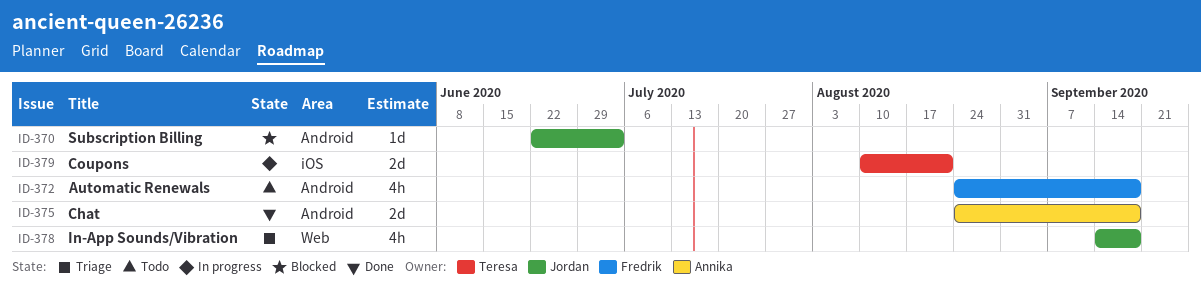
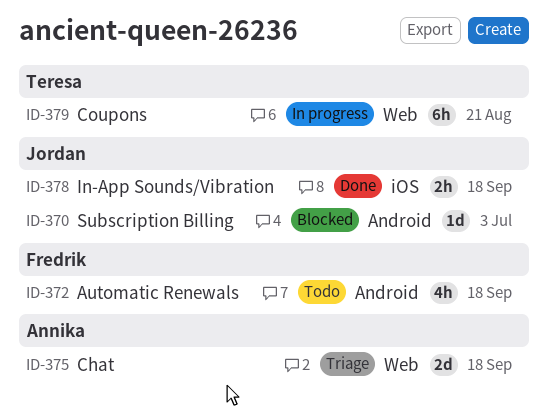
ID-375, status: Done -> Triage
ID-375, label: Android -> Web
ID-378, status: Triage -> Done
ID-378, label: Web -> iOS
ID-378, estimate: 4h -> 2h
ID-379, label: iOS -> Web
ID-379, estimate: 2d -> 6h

